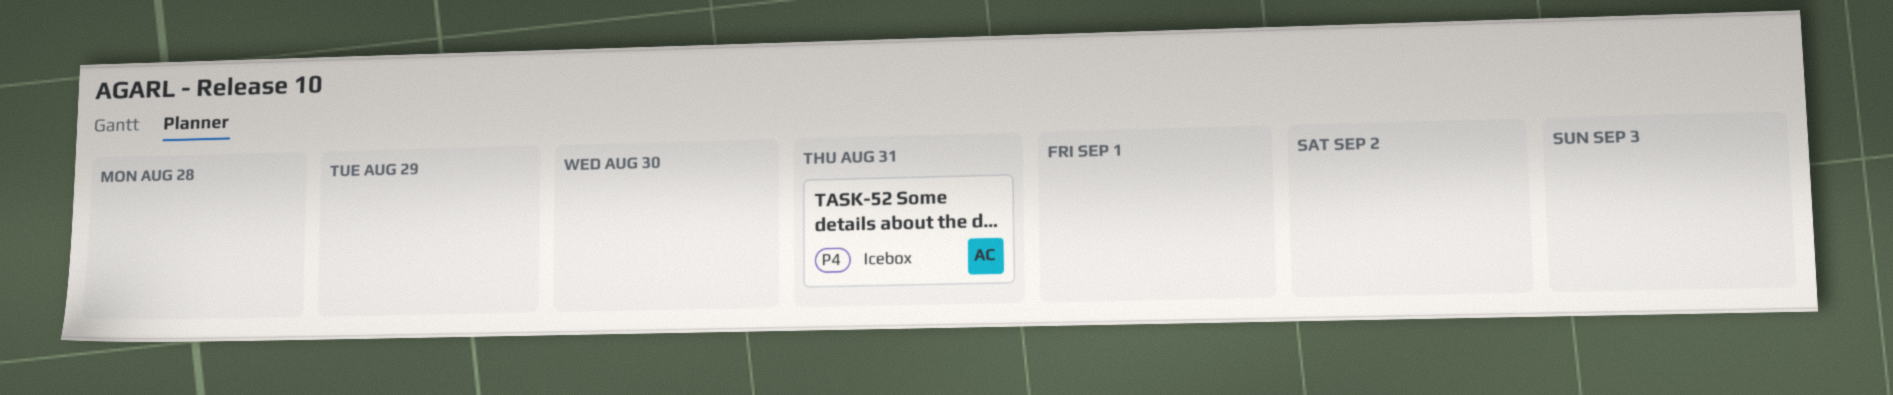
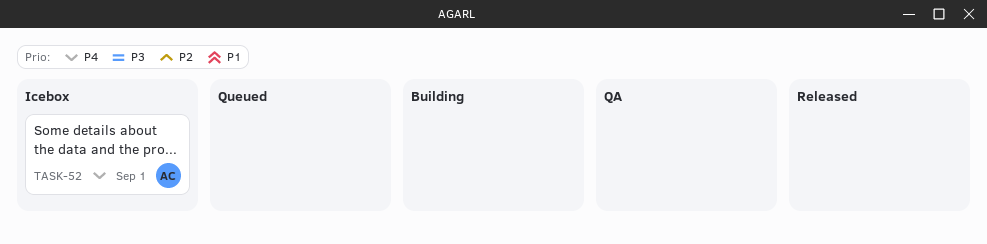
TASK-52, due: Aug 31 -> Sep 1

